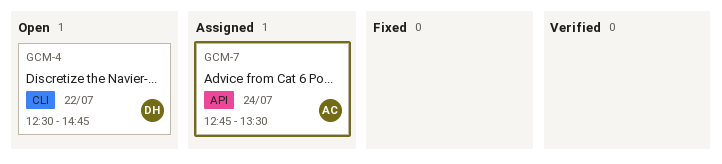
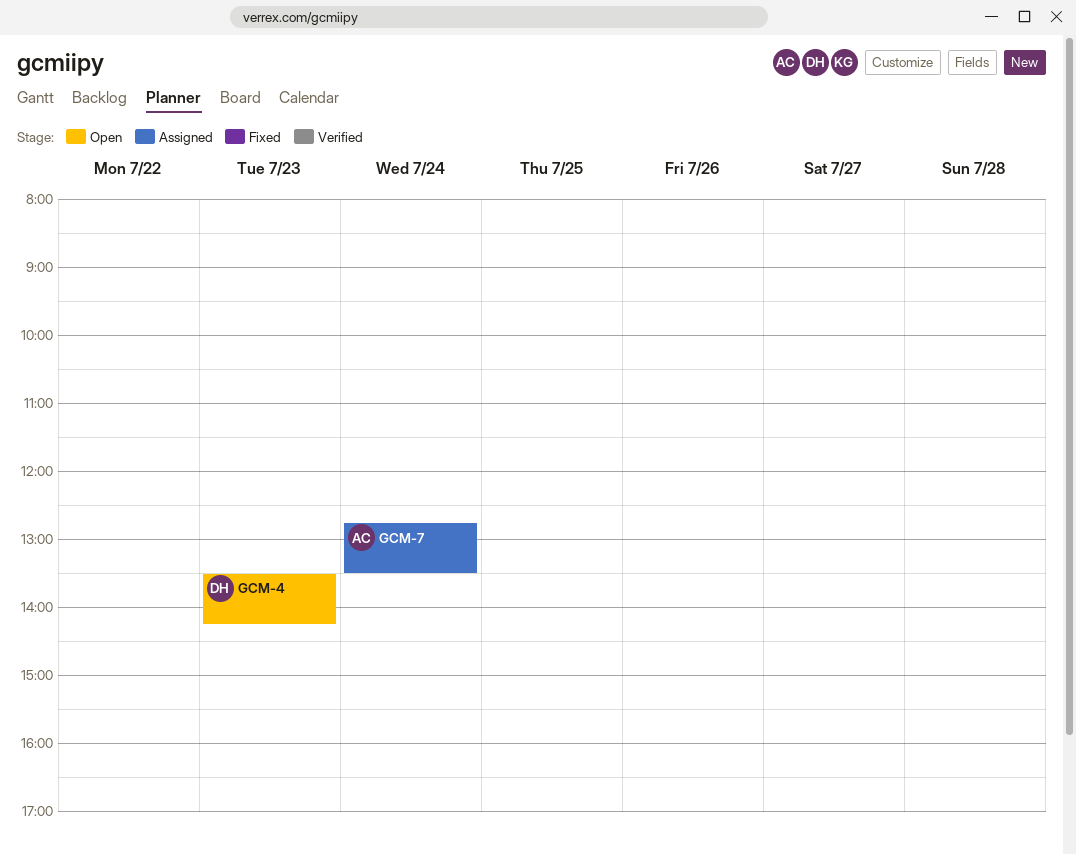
GCM-4, day: Jul 22 -> Jul 23
GCM-4, begins: 12:30 -> 13:30
GCM-4, ends: 14:45 -> 14:15

